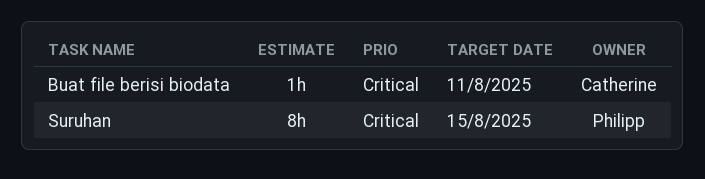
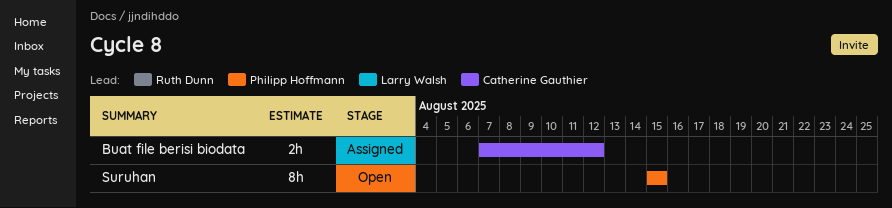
Buat file berisi biodata, estimate: 1h -> 2h
Buat file berisi biodata, due: Aug 11 -> Aug 12

